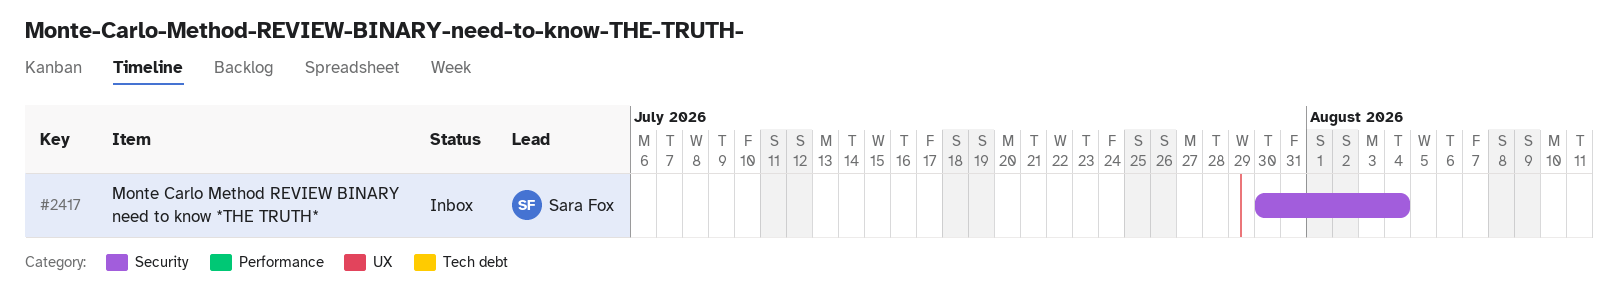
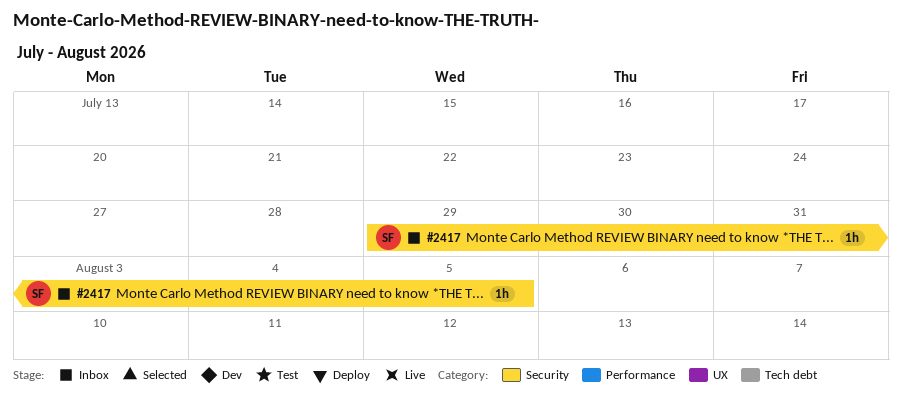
#2417, start: Jul 30 -> Jul 29
#2417, due: Aug 4 -> Aug 5

